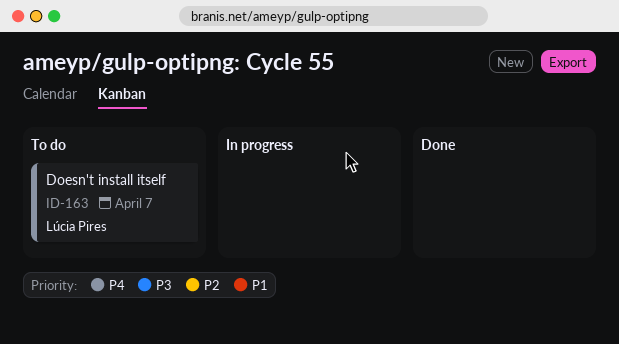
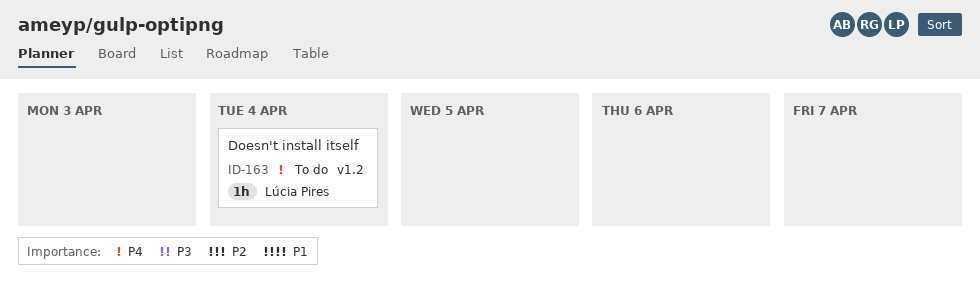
ID-163, due: Apr 7 -> Apr 4

